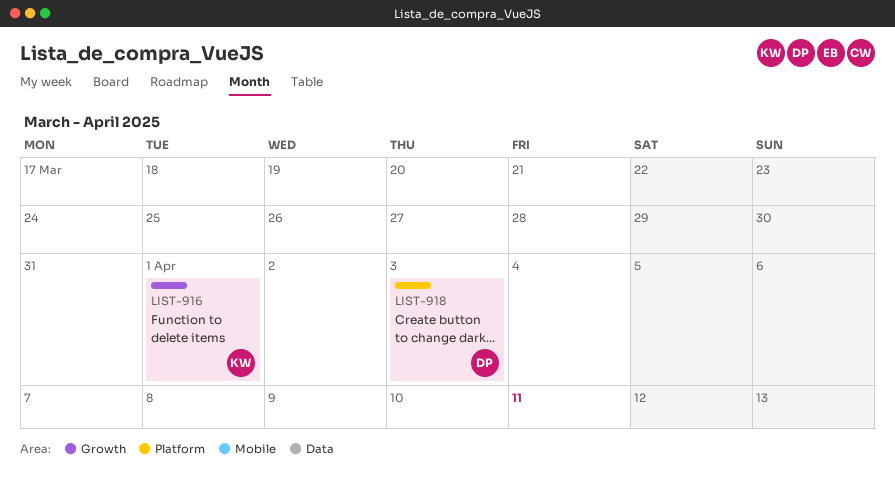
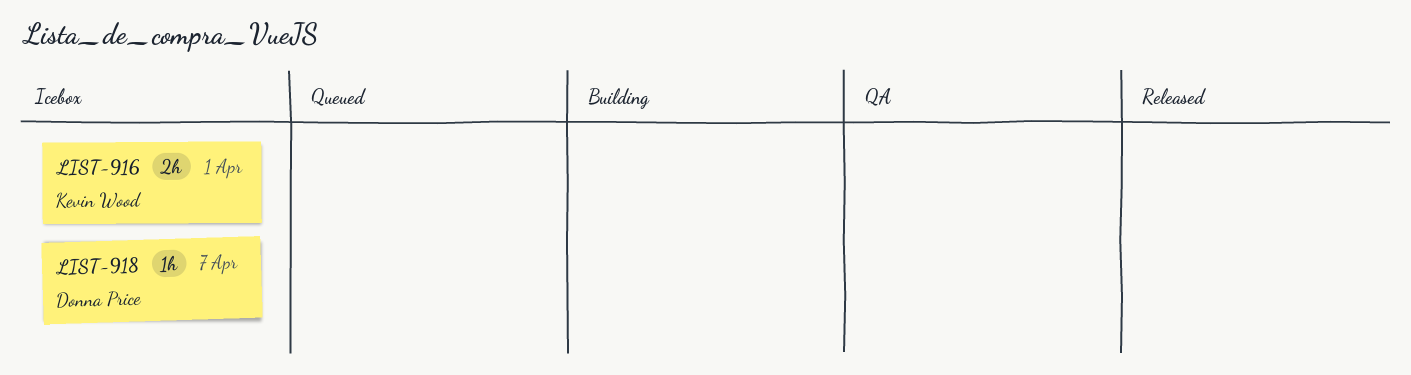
LIST-918, due: Apr 3 -> Apr 7

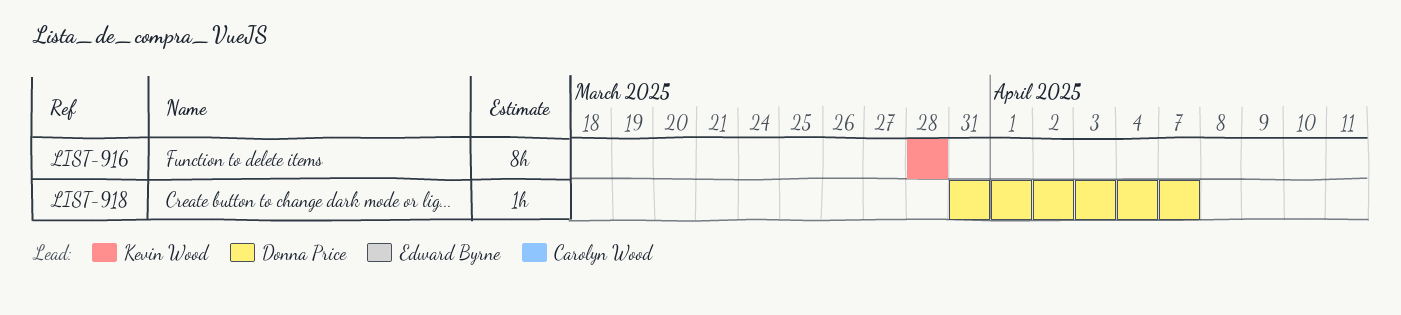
LIST-916, estimate: 2h -> 8h
LIST-916, due: Apr 1 -> Mar 28

